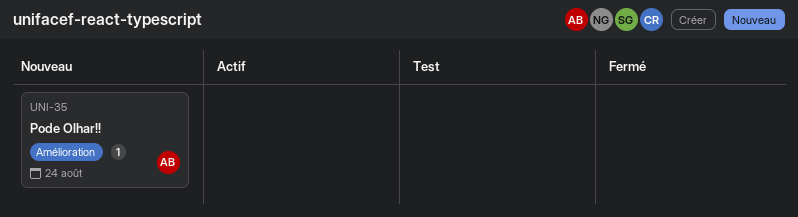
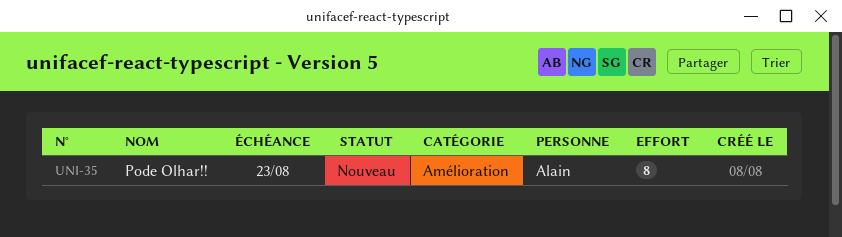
UNI-35, estimate: 1 -> 8
UNI-35, due: Aug 24 -> Aug 23

